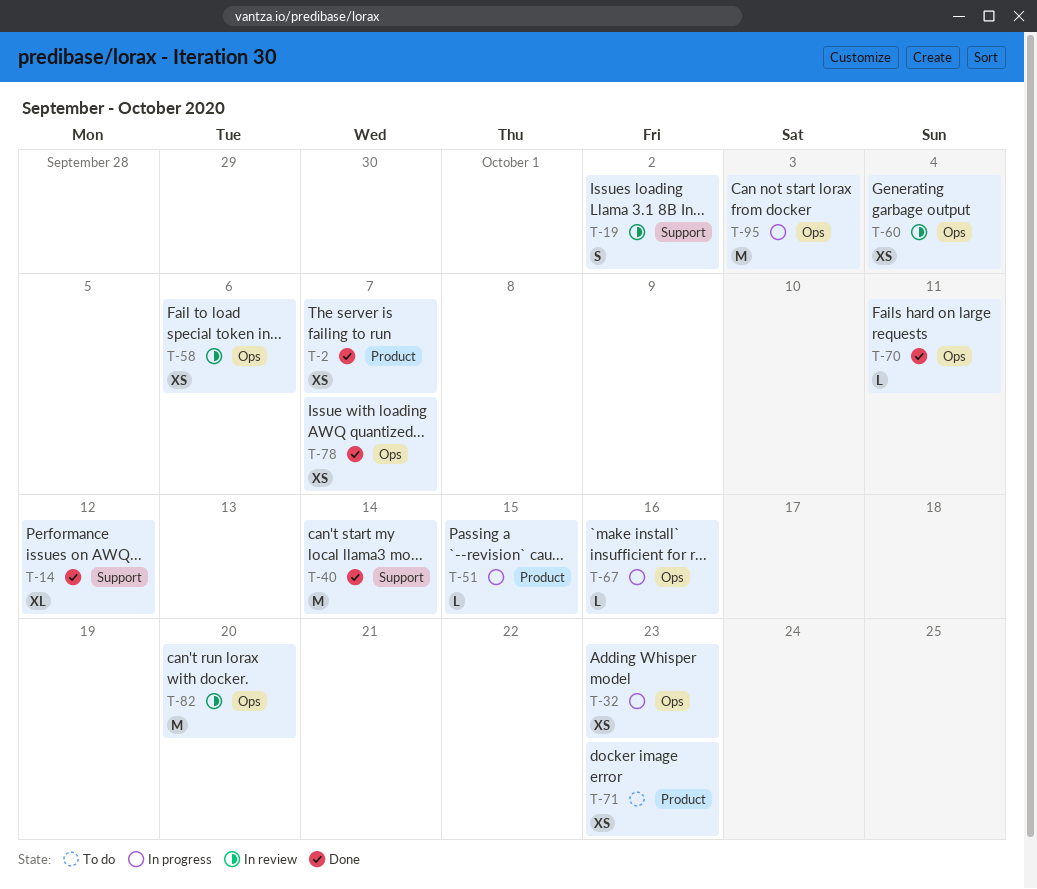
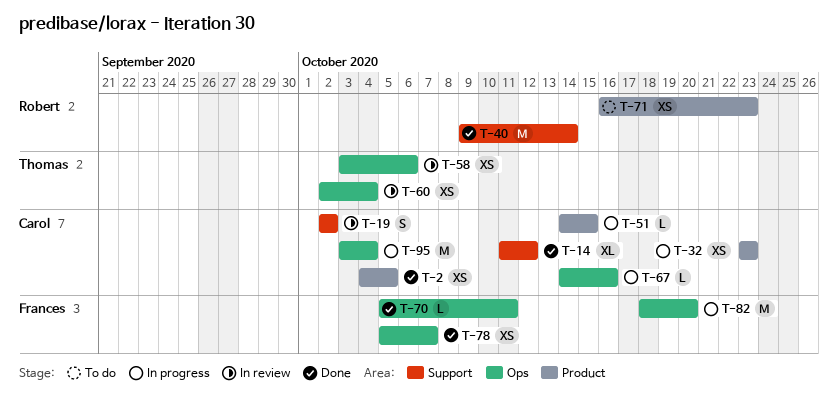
T-2, due: Oct 7 -> Oct 5
T-32, label: Ops -> Product
T-82, status: In review -> In progress
T-95, due: Oct 3 -> Oct 4

